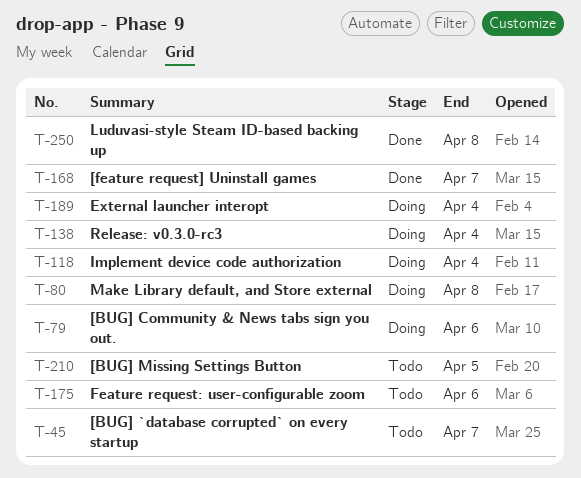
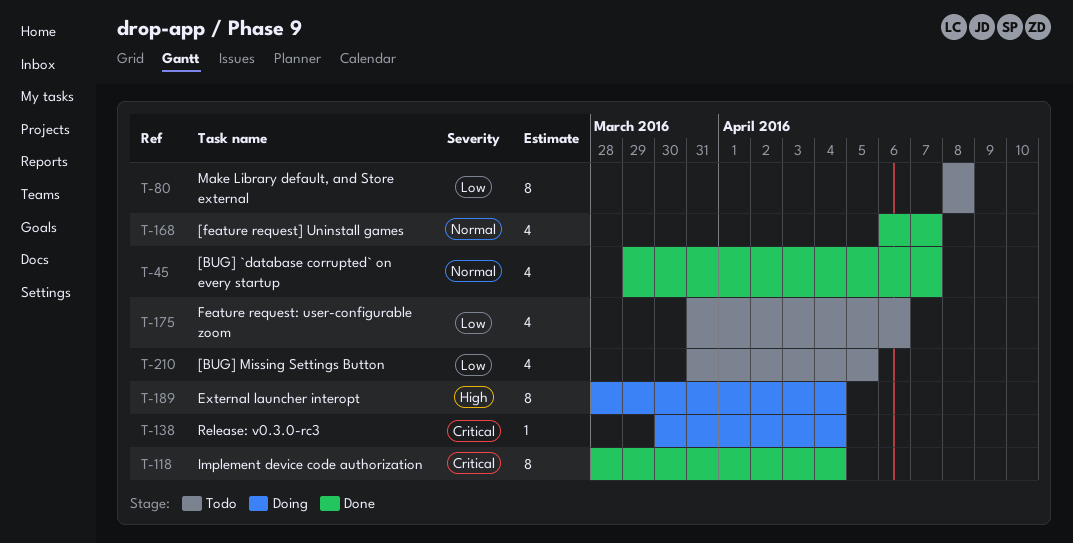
T-45, status: Todo -> Done
T-79: present -> none
T-80, status: Doing -> Todo
T-118, status: Doing -> Done
T-250: present -> none

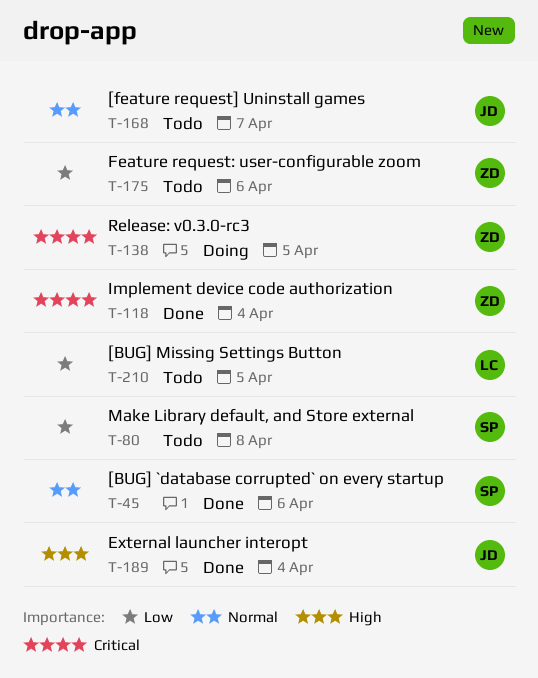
T-45, due: Apr 7 -> Apr 6
T-138, due: Apr 4 -> Apr 5
T-168, status: Done -> Todo
T-189, status: Doing -> Done

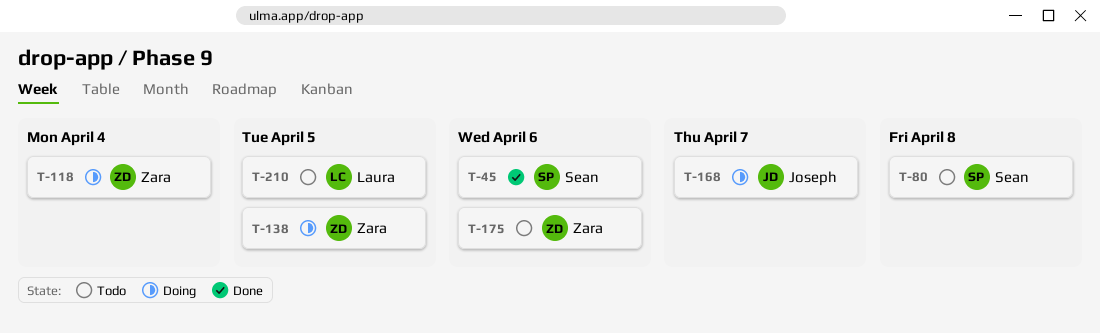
T-118, status: Done -> Doing
T-168, status: Todo -> Doing
T-189: present -> none

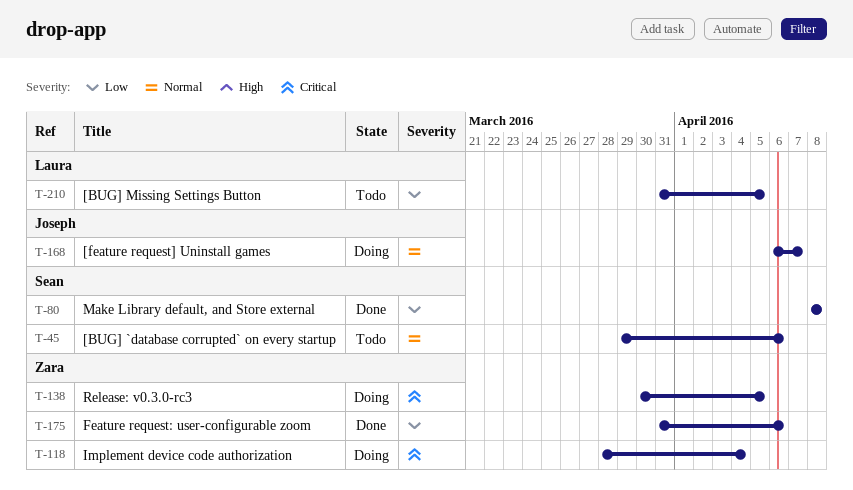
T-45, status: Done -> Todo
T-80, status: Todo -> Done
T-175, status: Todo -> Done

